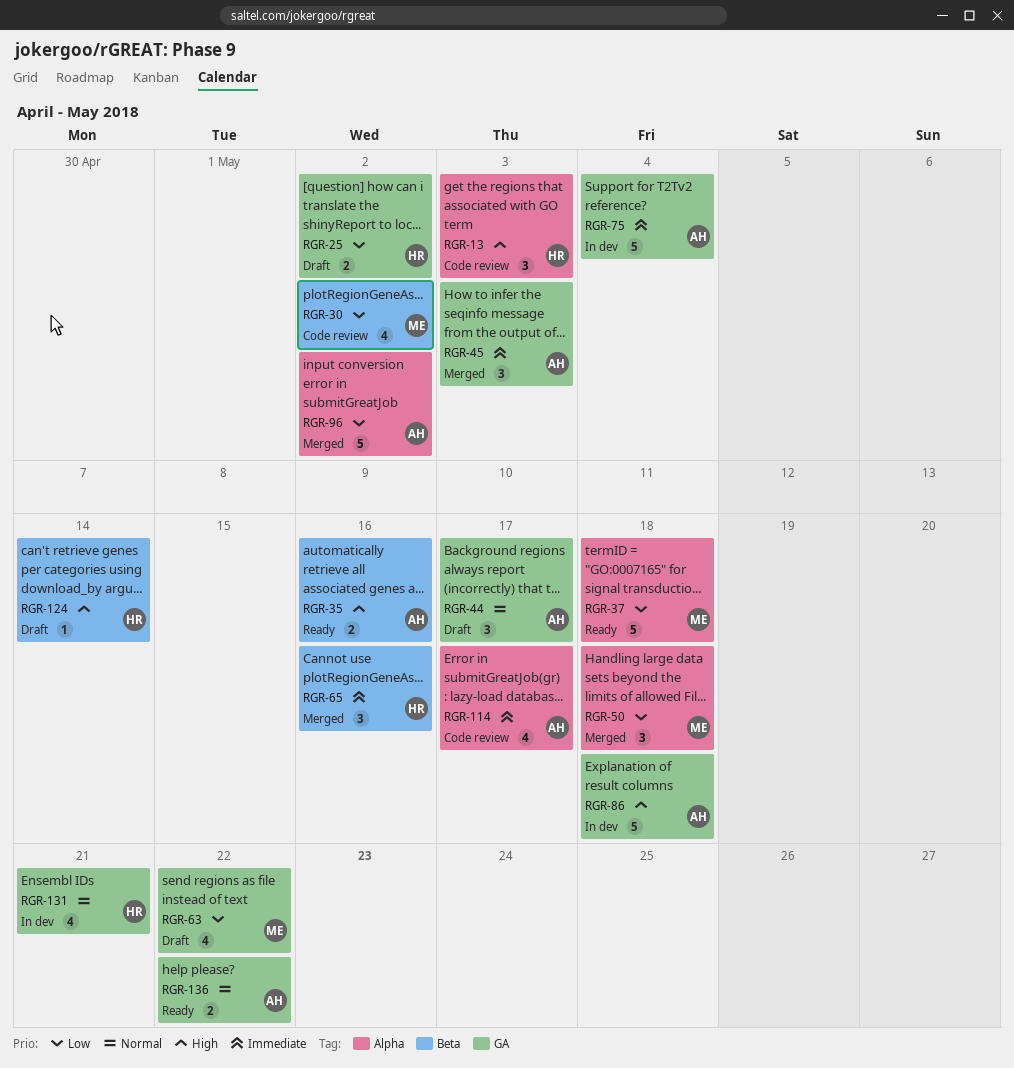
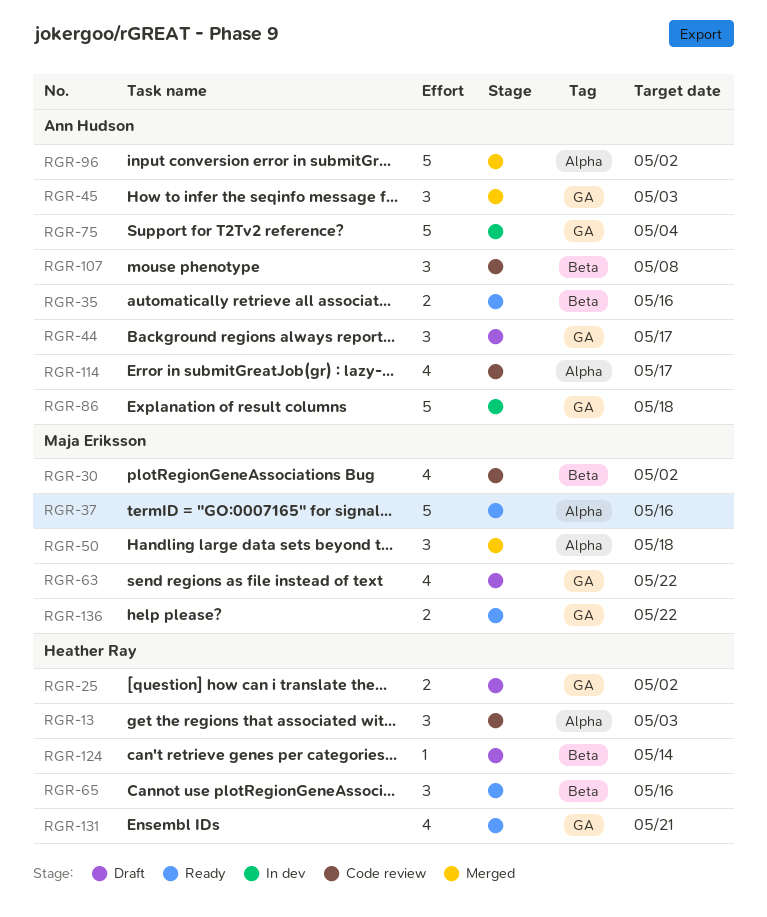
RGR-37, due: May 18 -> May 16
RGR-65, status: Merged -> Ready
RGR-107: none -> present
RGR-131, status: In dev -> Ready
RGR-136, owner: Ann Hudson -> Maja Eriksson

